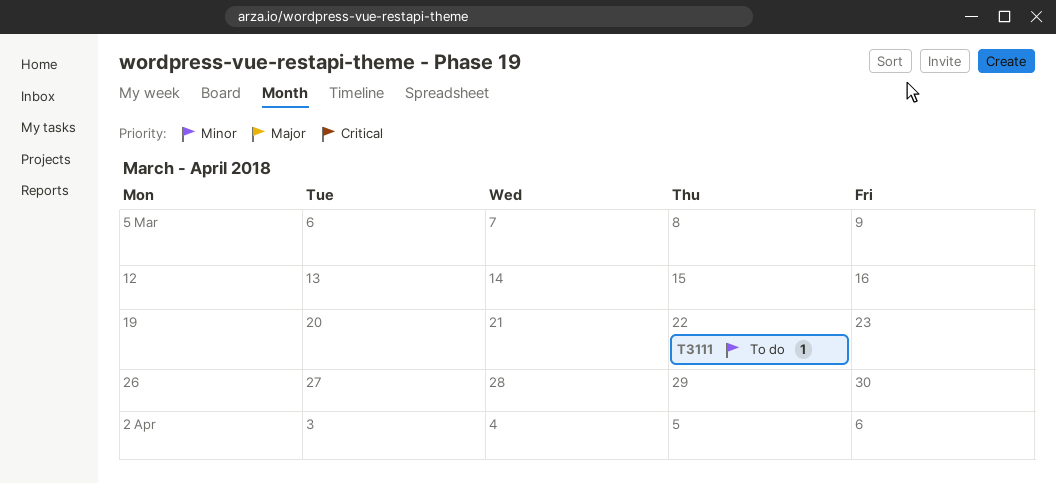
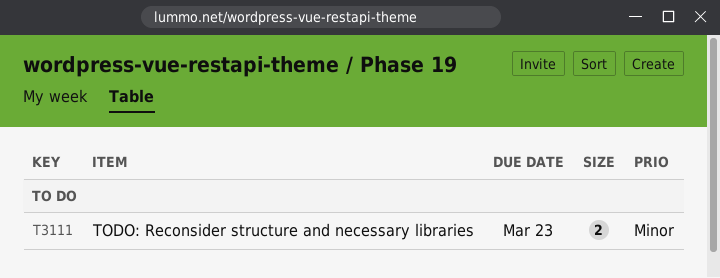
T3111, estimate: 1 -> 2
T3111, due: Mar 22 -> Mar 23

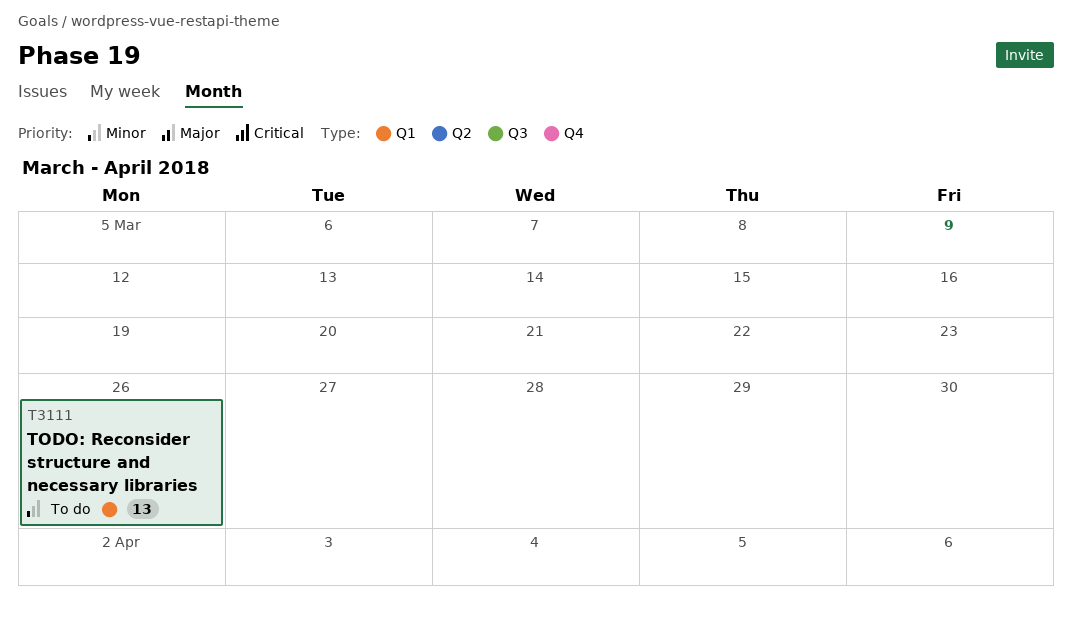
T3111, estimate: 2 -> 13
T3111, due: Mar 23 -> Mar 26

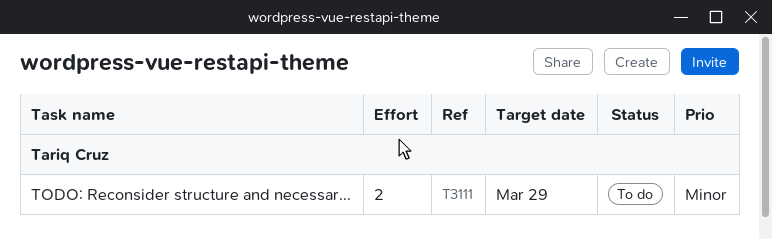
T3111, estimate: 13 -> 2
T3111, due: Mar 26 -> Mar 29

